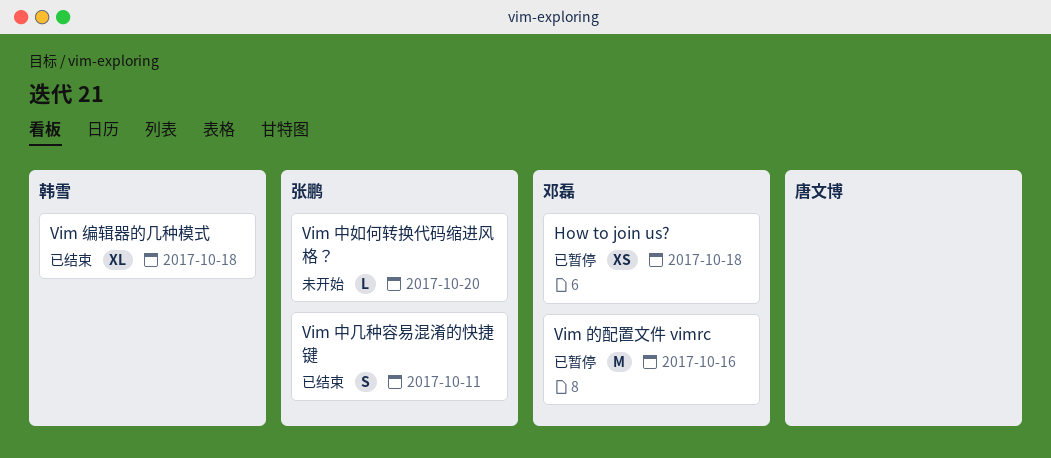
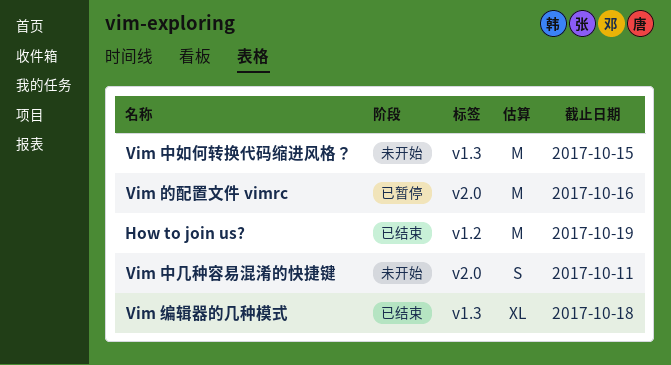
How to join us?, status: 已暂停 -> 已结束
How to join us?, estimate: XS -> M
How to join us?, due: Oct 18 -> Oct 19
Vim 中几种容易混淆的快捷键, status: 已结束 -> 未开始
Vim 中如何转换代码缩进风格？, estimate: L -> M
Vim 中如何转换代码缩进风格？, due: Oct 20 -> Oct 15

